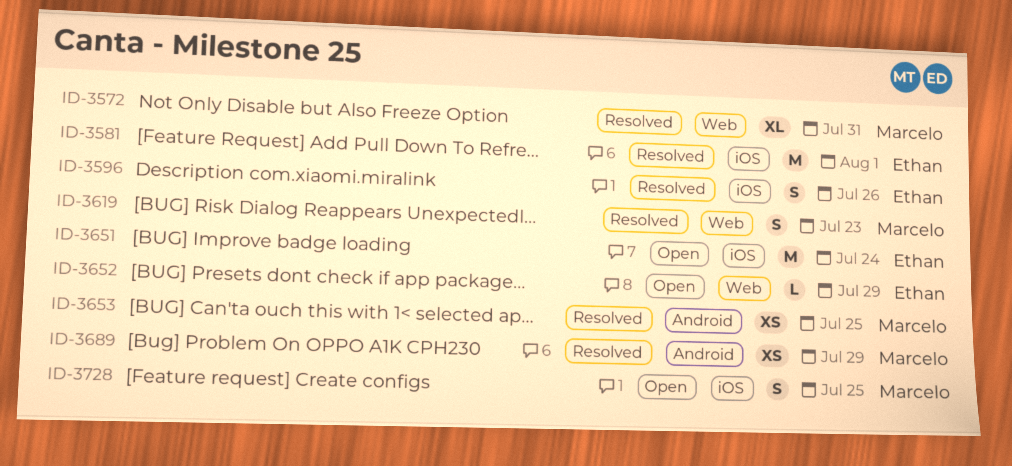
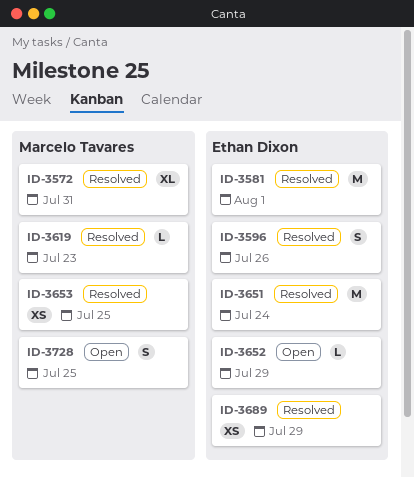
ID-3619, estimate: S -> L
ID-3651, status: Open -> Resolved
ID-3689, owner: Marcelo Tavares -> Ethan Dixon

